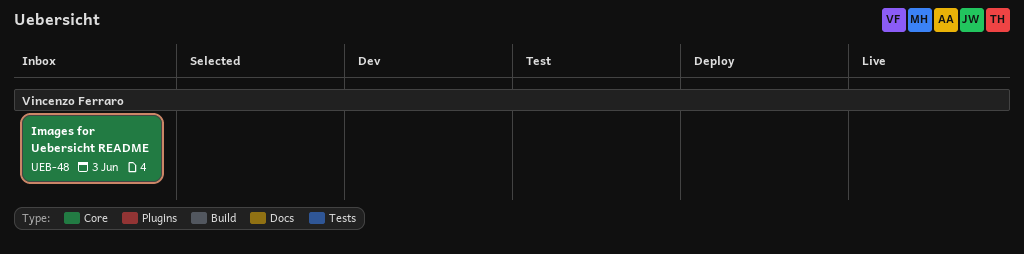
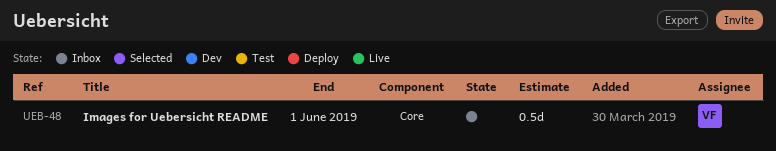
UEB-48, due: Jun 3 -> Jun 1

